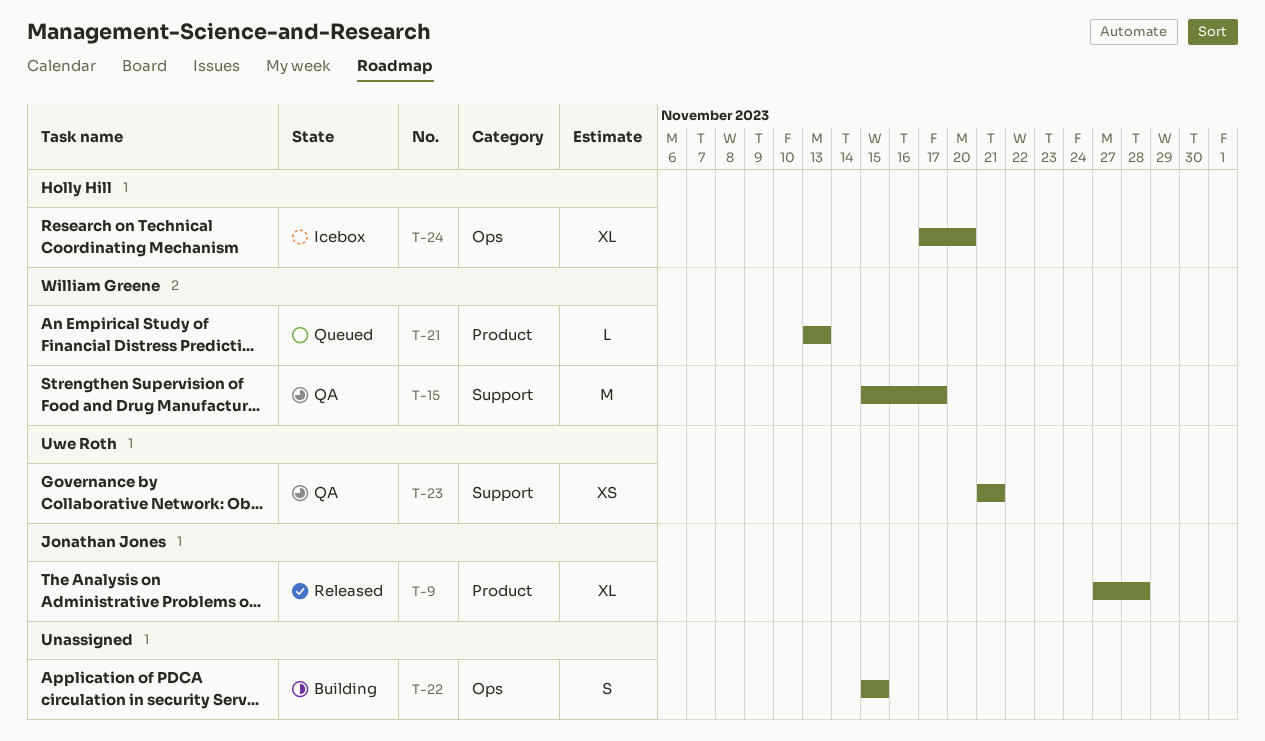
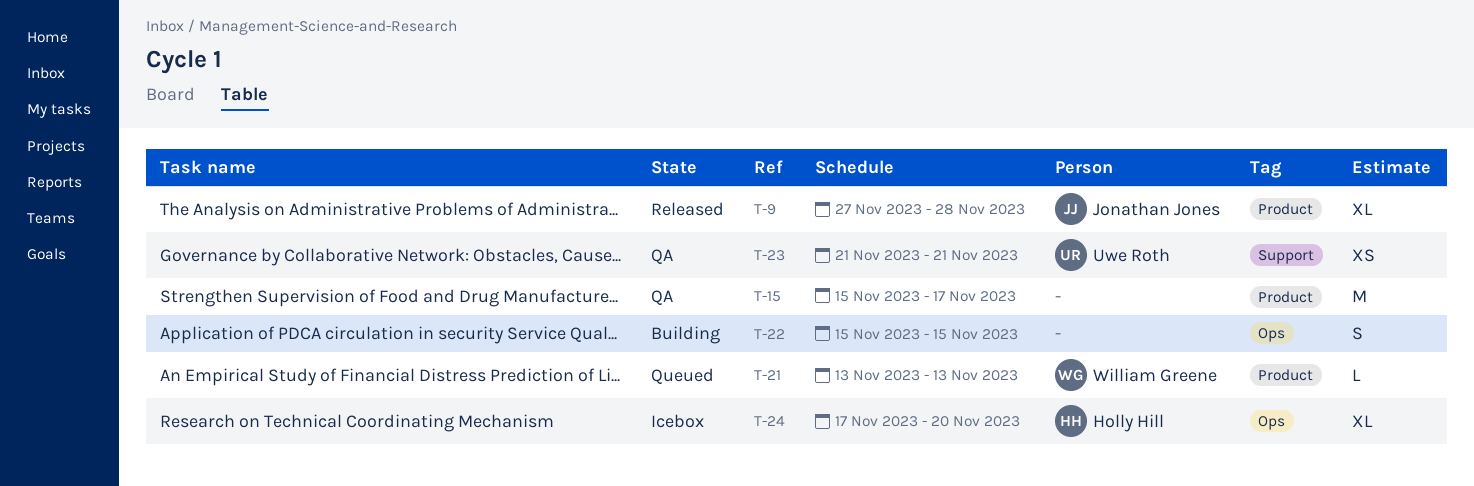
T-15, owner: William Greene -> none
T-15, label: Support -> Product

